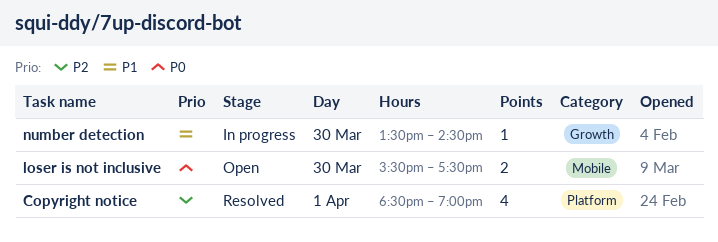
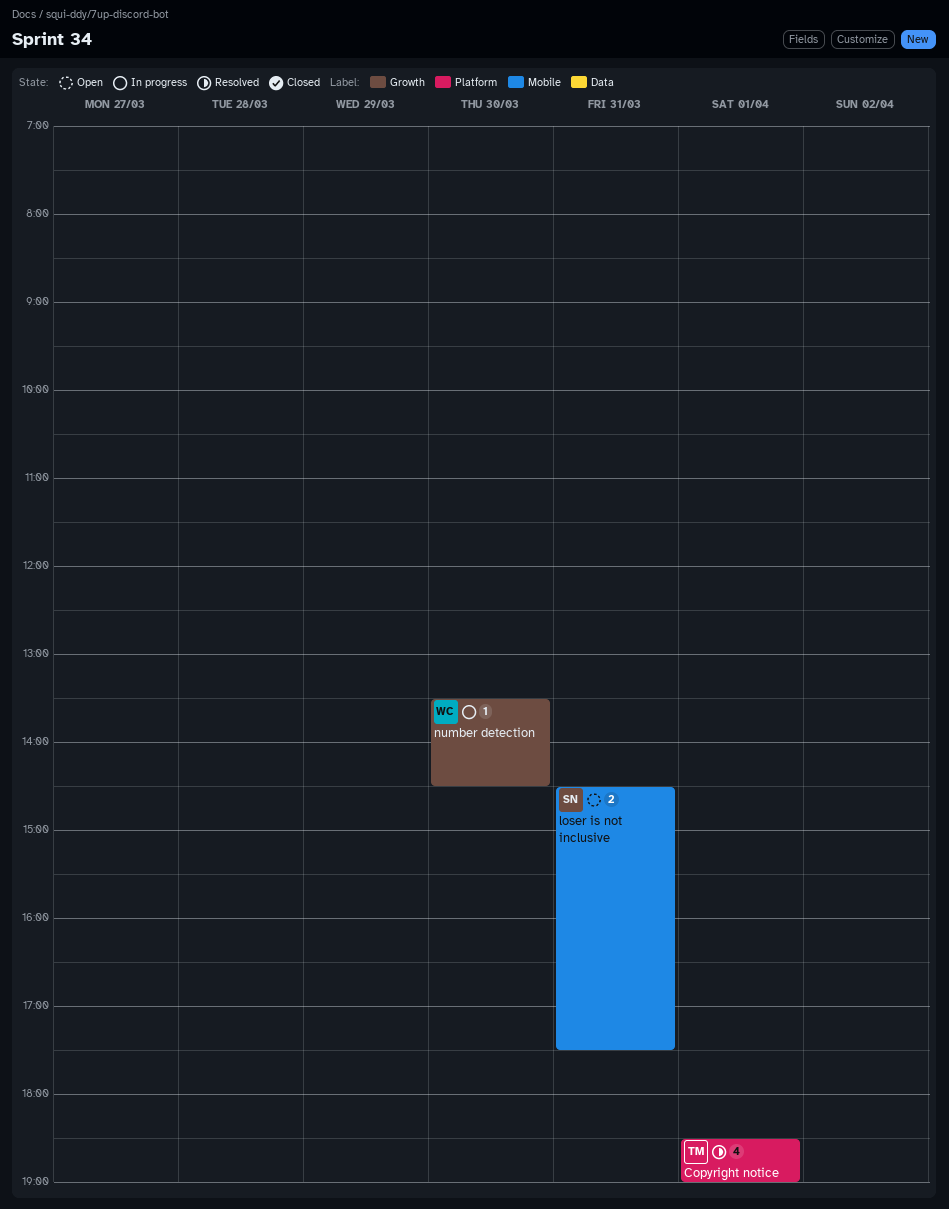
loser is not inclusive, day: Mar 30 -> Mar 31
loser is not inclusive, begins: 15:30 -> 14:30

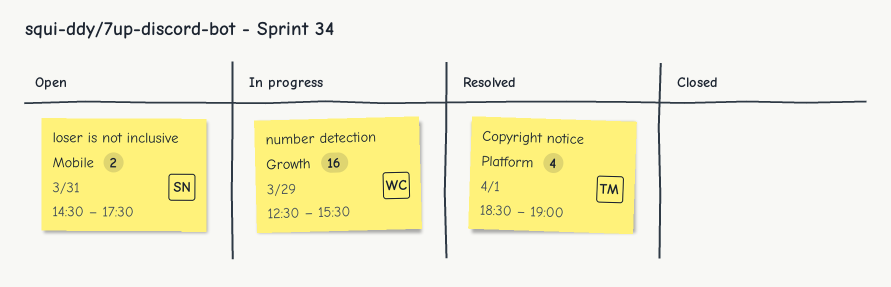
number detection, estimate: 1 -> 16
number detection, day: Mar 30 -> Mar 29
number detection, begins: 13:30 -> 12:30
number detection, ends: 14:30 -> 15:30

